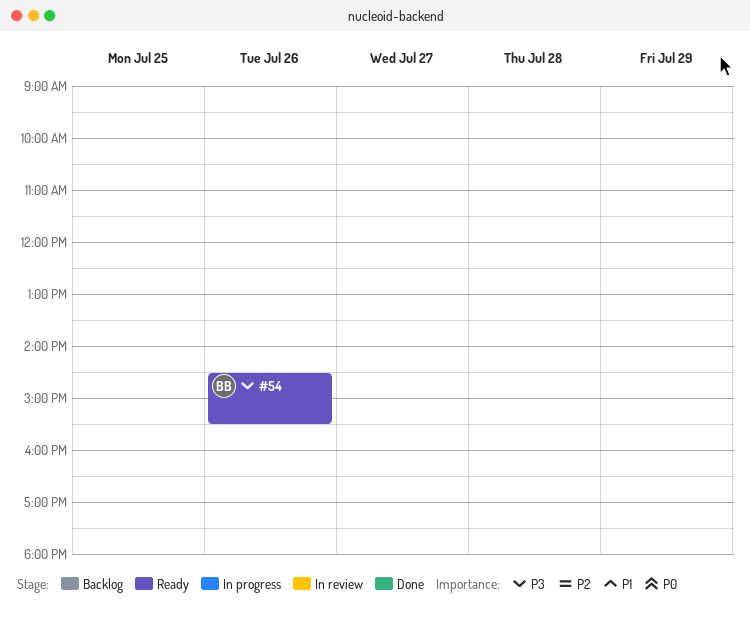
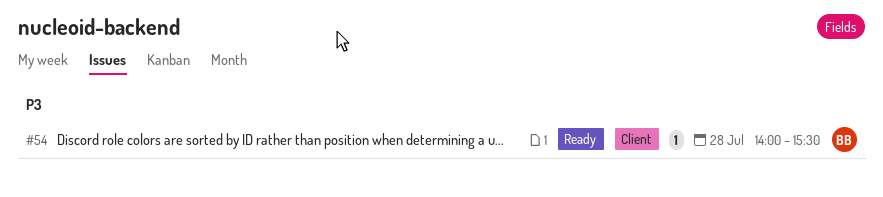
#54, day: Jul 26 -> Jul 28
#54, begins: 14:30 -> 14:00

